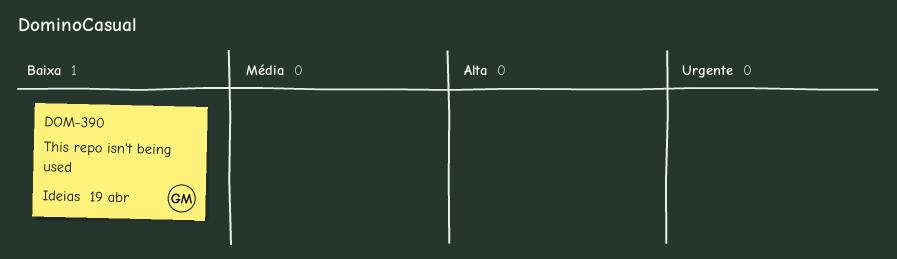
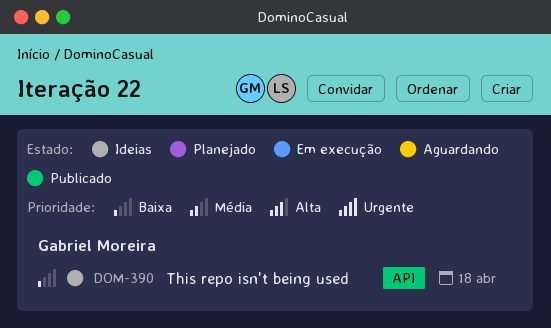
DOM-390, due: Apr 19 -> Apr 18

